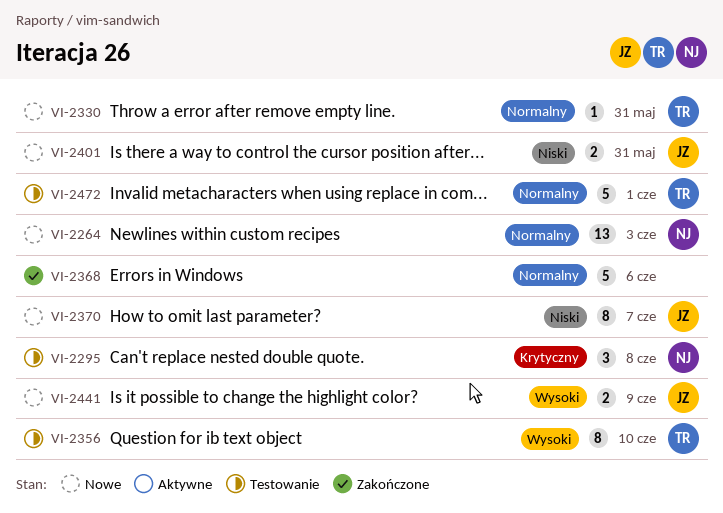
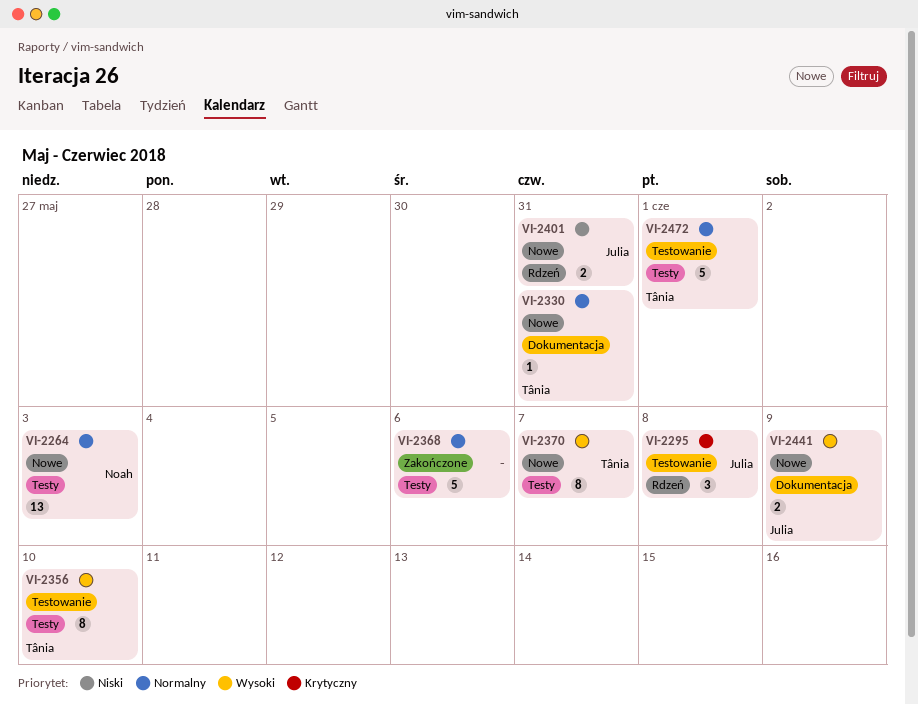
VI-2295, owner: Noah -> Julia
VI-2370, owner: Julia -> Tânia
VI-2370, priority: Niski -> Wysoki

